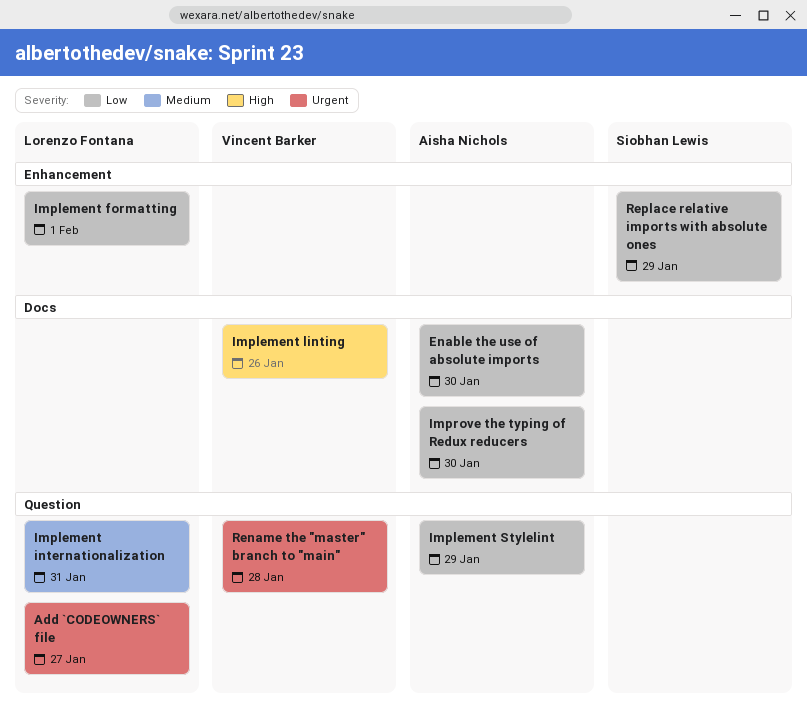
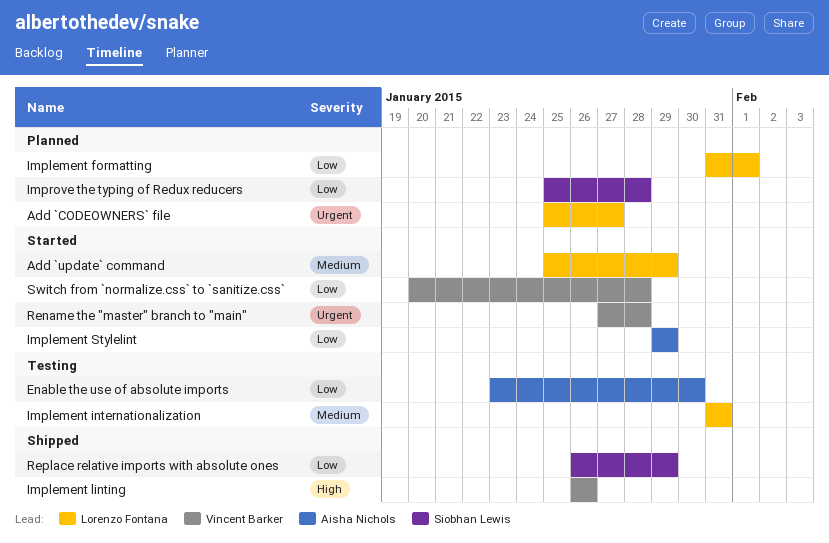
Add `update` command: none -> present
Improve the typing of Redux reducers, owner: Aisha Nichols -> Siobhan Lewis
Improve the typing of Redux reducers, due: Jan 30 -> Jan 28
Switch from `normalize.css` to `sanitize.css`: none -> present

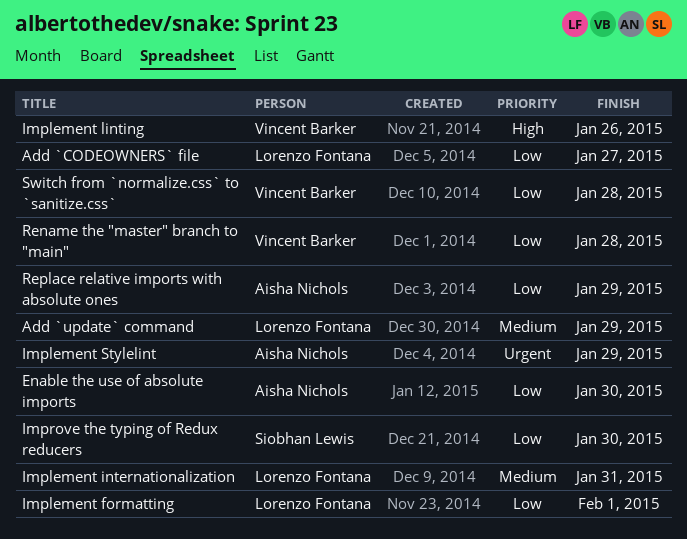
Add `CODEOWNERS` file, priority: Urgent -> Low
Implement Stylelint, priority: Low -> Urgent
Improve the typing of Redux reducers, due: Jan 28 -> Jan 30
Rename the "master" branch to "main", priority: Urgent -> Low
Replace relative imports with absolute ones, owner: Siobhan Lewis -> Aisha Nichols

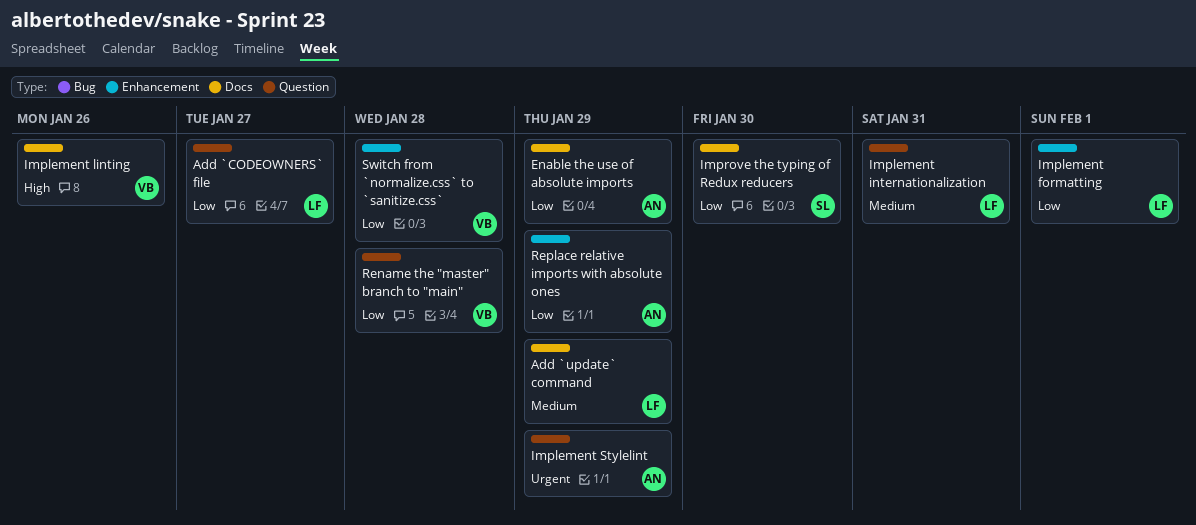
Enable the use of absolute imports, due: Jan 30 -> Jan 29

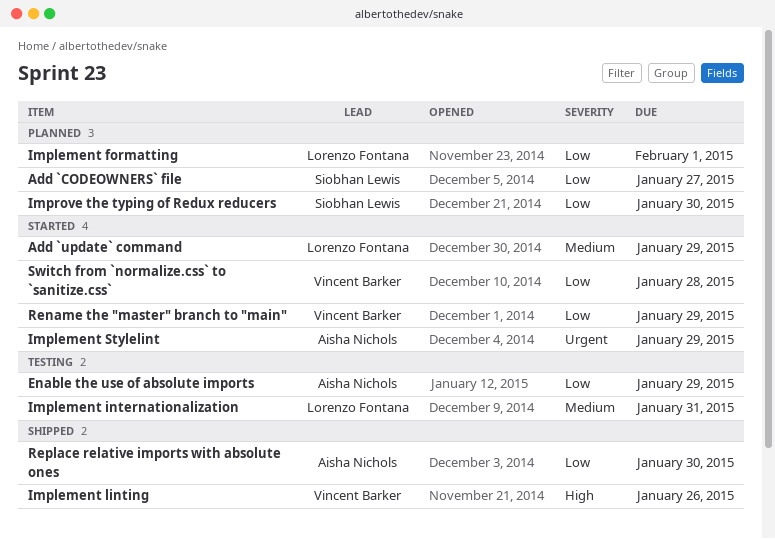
Add `CODEOWNERS` file, owner: Lorenzo Fontana -> Siobhan Lewis
Rename the "master" branch to "main", due: Jan 28 -> Jan 29
Replace relative imports with absolute ones, due: Jan 29 -> Jan 30

